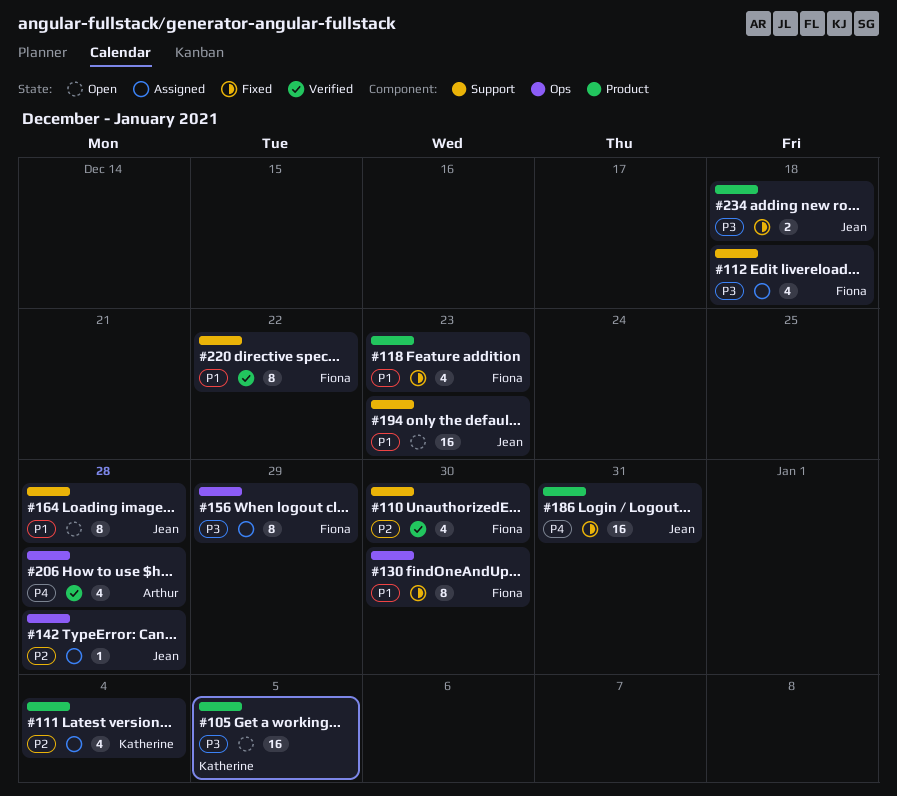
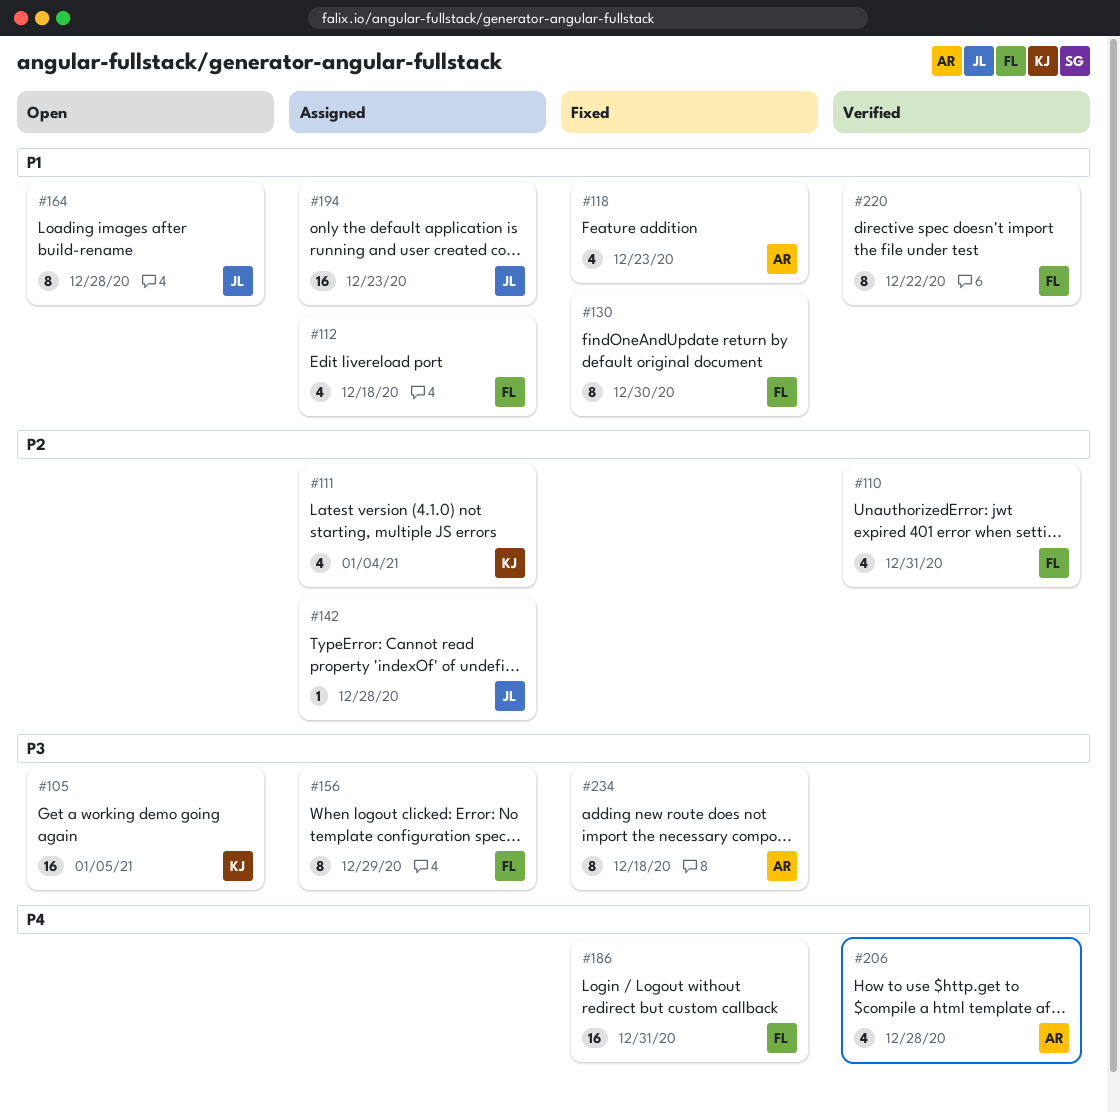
#110, due: Dec 30 -> Dec 31
#112, priority: P3 -> P1
#118, owner: Fiona -> Arthur
#186, owner: Jean -> Fiona
#194, status: Open -> Assigned
#234, owner: Jean -> Arthur
#234, estimate: 2 -> 8

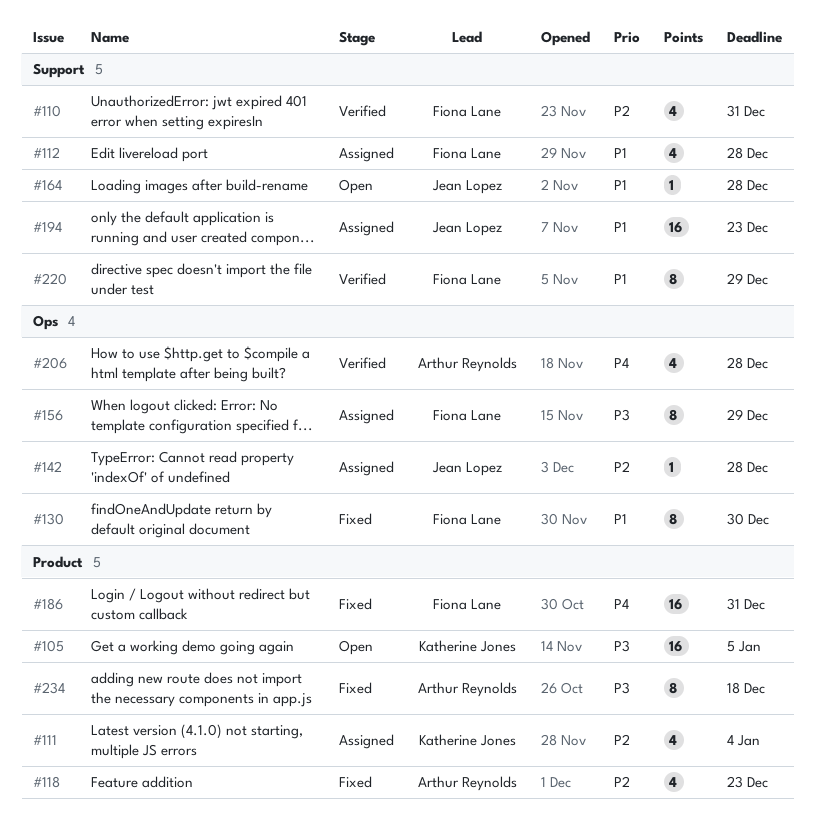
#112, due: Dec 18 -> Dec 28
#118, priority: P1 -> P2
#164, estimate: 8 -> 1
#220, due: Dec 22 -> Dec 29

